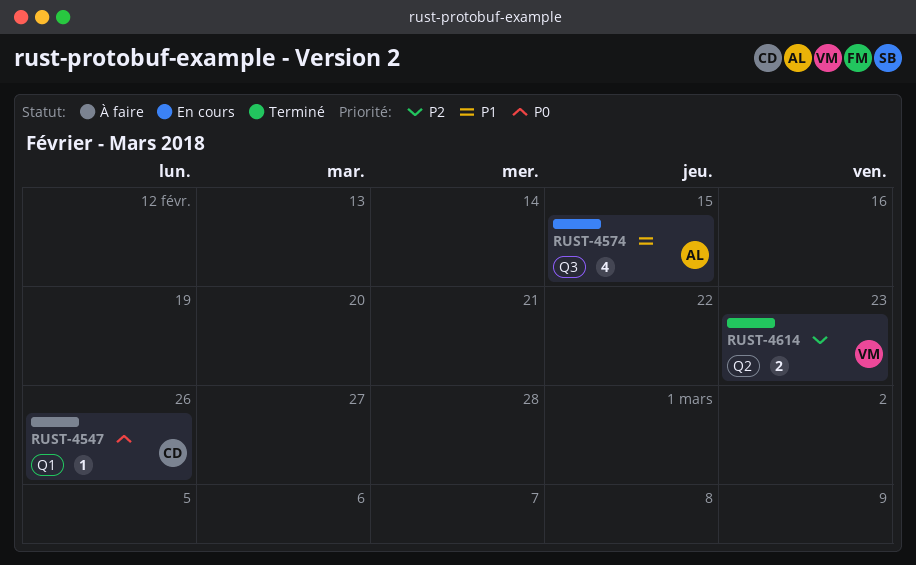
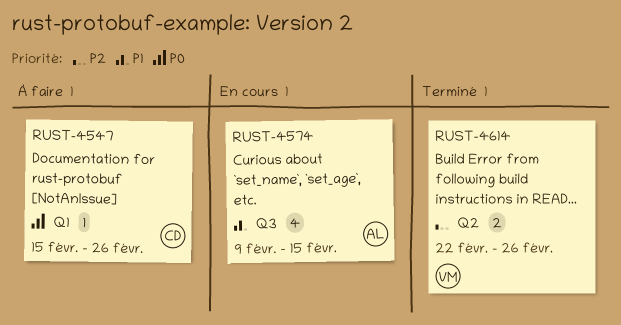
RUST-4614, due: Feb 23 -> Feb 26

